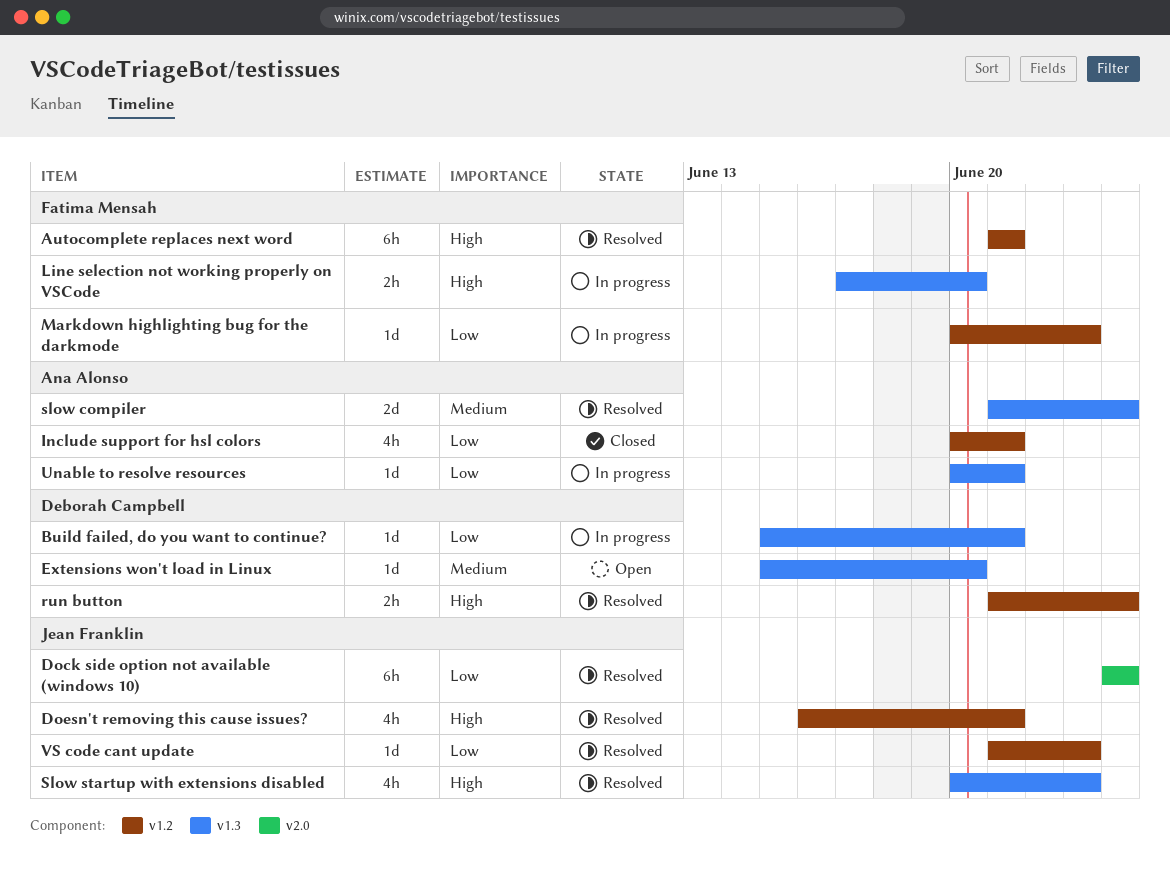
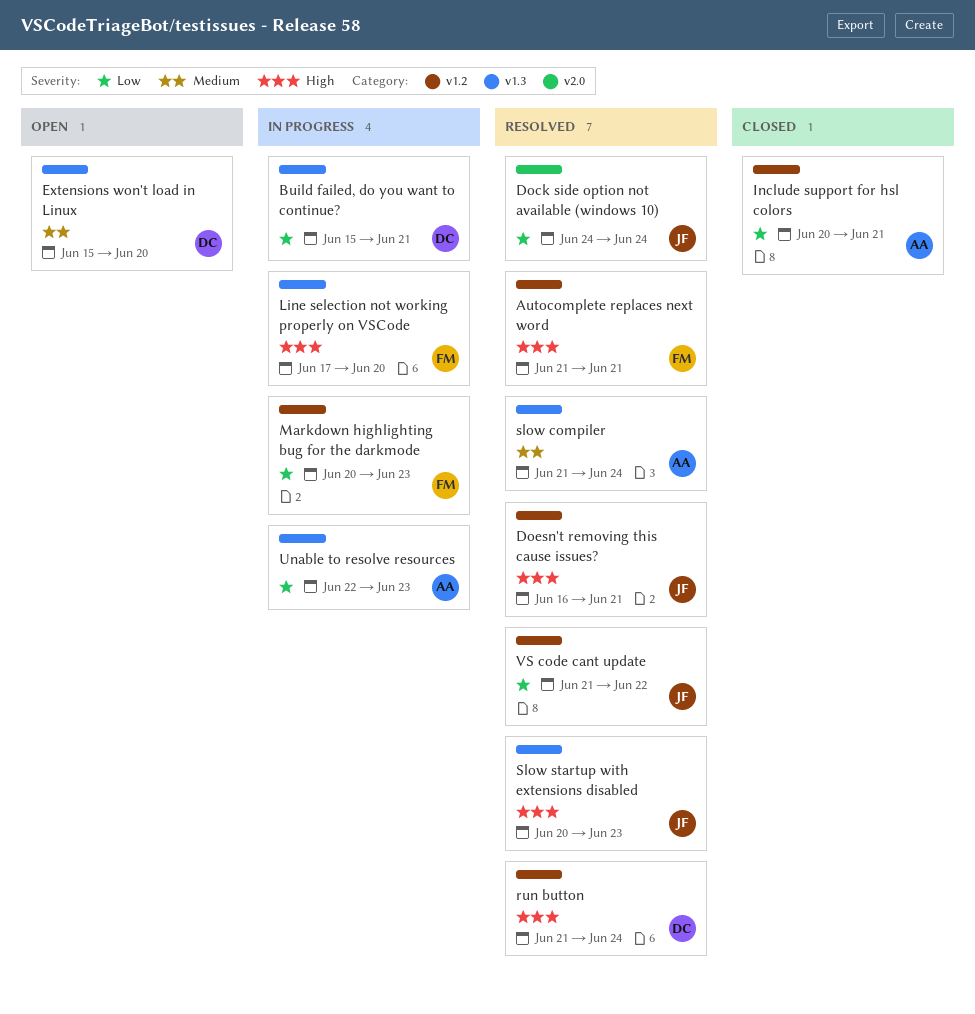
Unable to resolve resources, start: Jun 20 -> Jun 22
Unable to resolve resources, due: Jun 21 -> Jun 23
VS code cant update, due: Jun 23 -> Jun 22

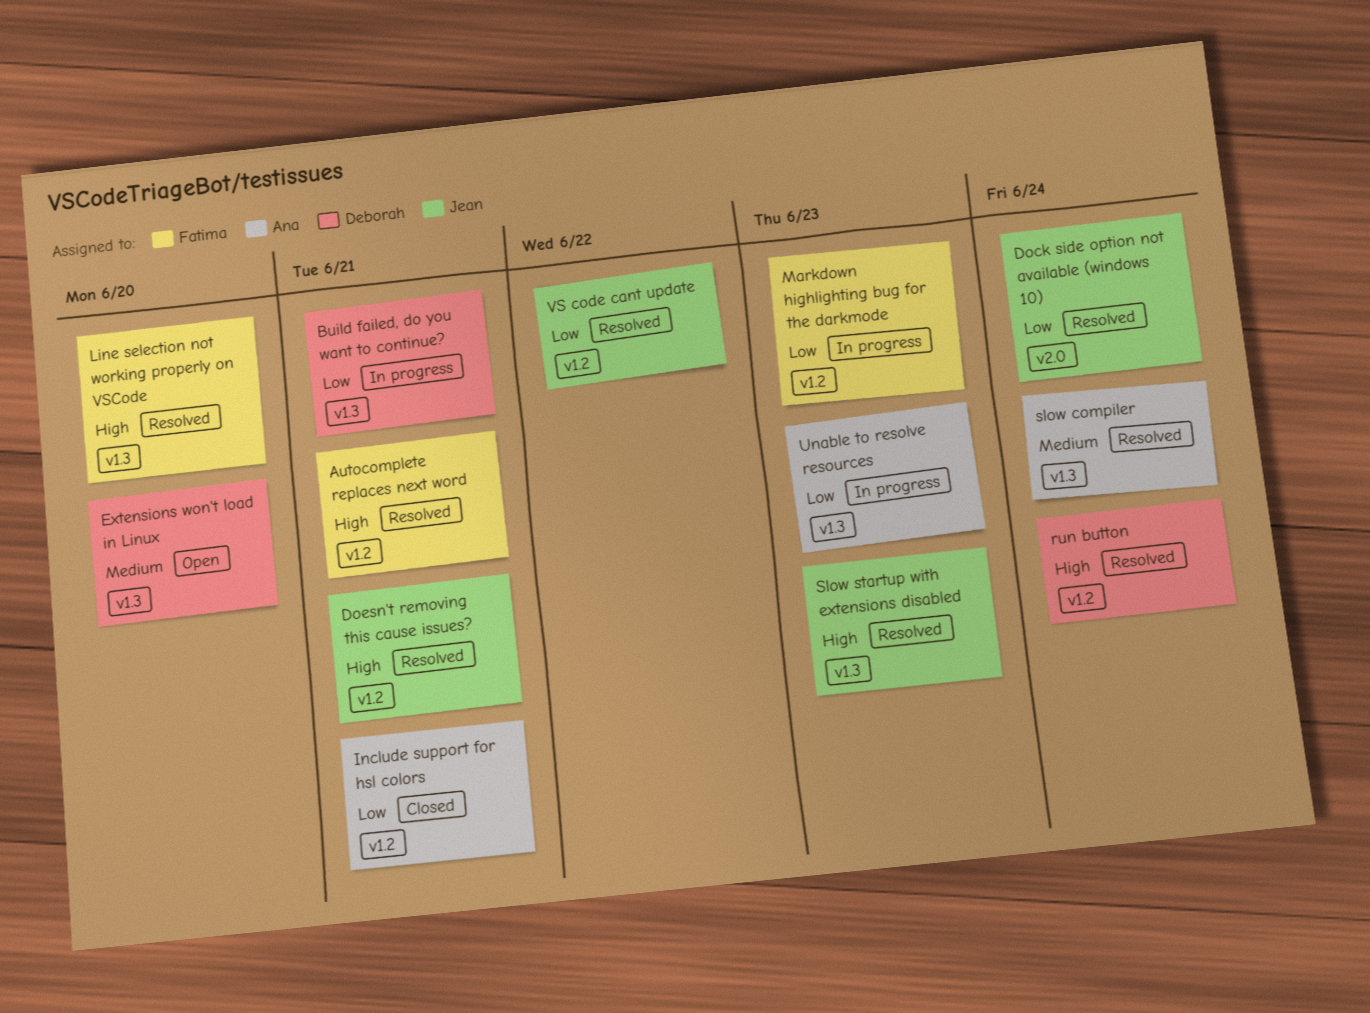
Line selection not working properly on VSCode, status: In progress -> Resolved

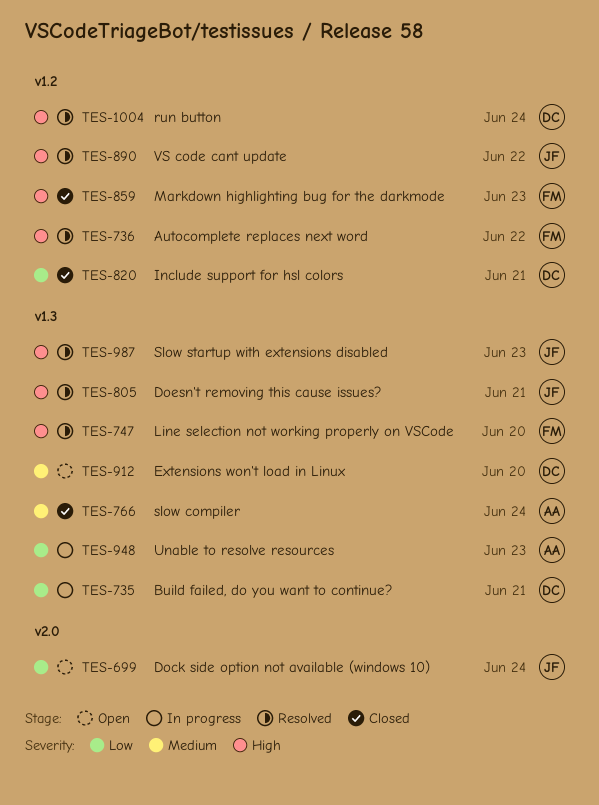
Autocomplete replaces next word, due: Jun 21 -> Jun 22
Dock side option not available (windows 10), status: Resolved -> Open
Doesn't removing this cause issues?, label: v1.2 -> v1.3
Include support for hsl colors, owner: Ana -> Deborah
Markdown highlighting bug for the darkmode, status: In progress -> Closed
Markdown highlighting bug for the darkmode, priority: Low -> High
slow compiler, status: Resolved -> Closed
VS code cant update, priority: Low -> High

